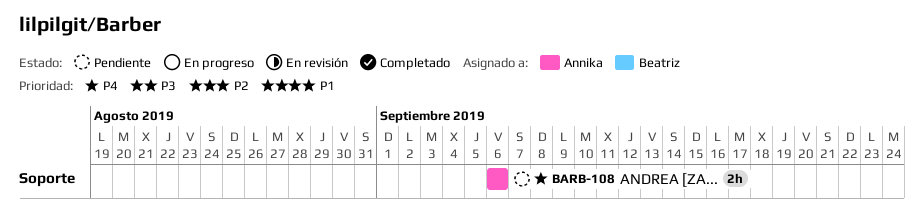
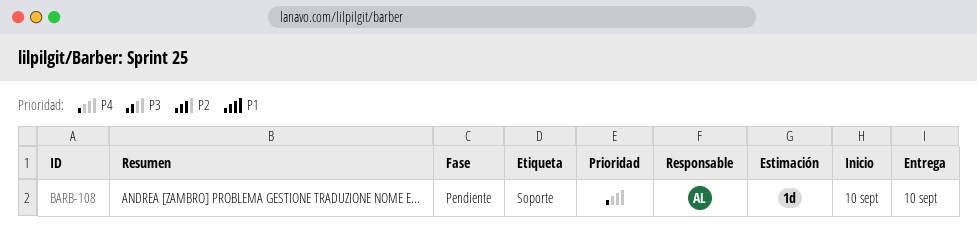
BARB-108, estimate: 2h -> 1d
BARB-108, start: Sep 6 -> Sep 10
BARB-108, due: Sep 6 -> Sep 10

